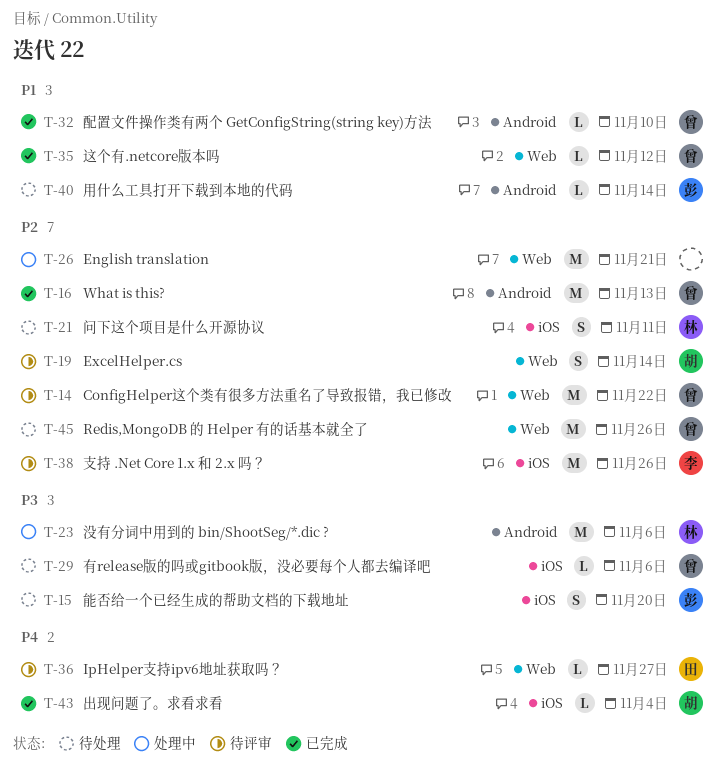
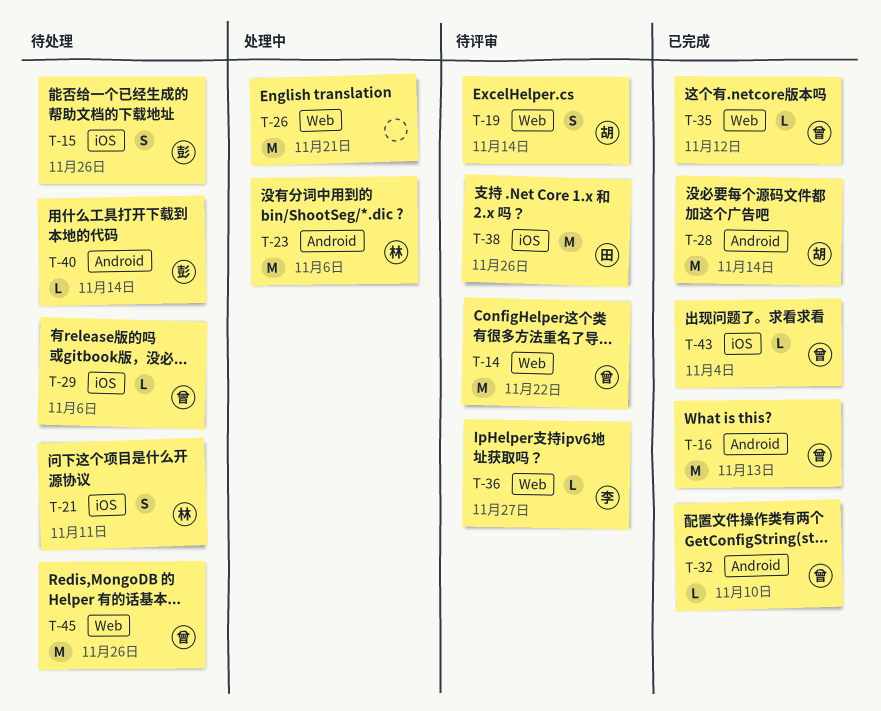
T-15, due: Nov 20 -> Nov 26
T-28: none -> present
T-36, owner: 田 -> 李
T-38, owner: 李 -> 田
T-43, owner: 胡 -> 曾

